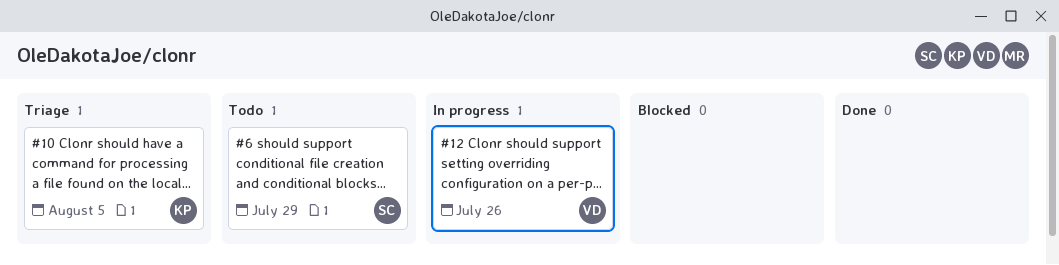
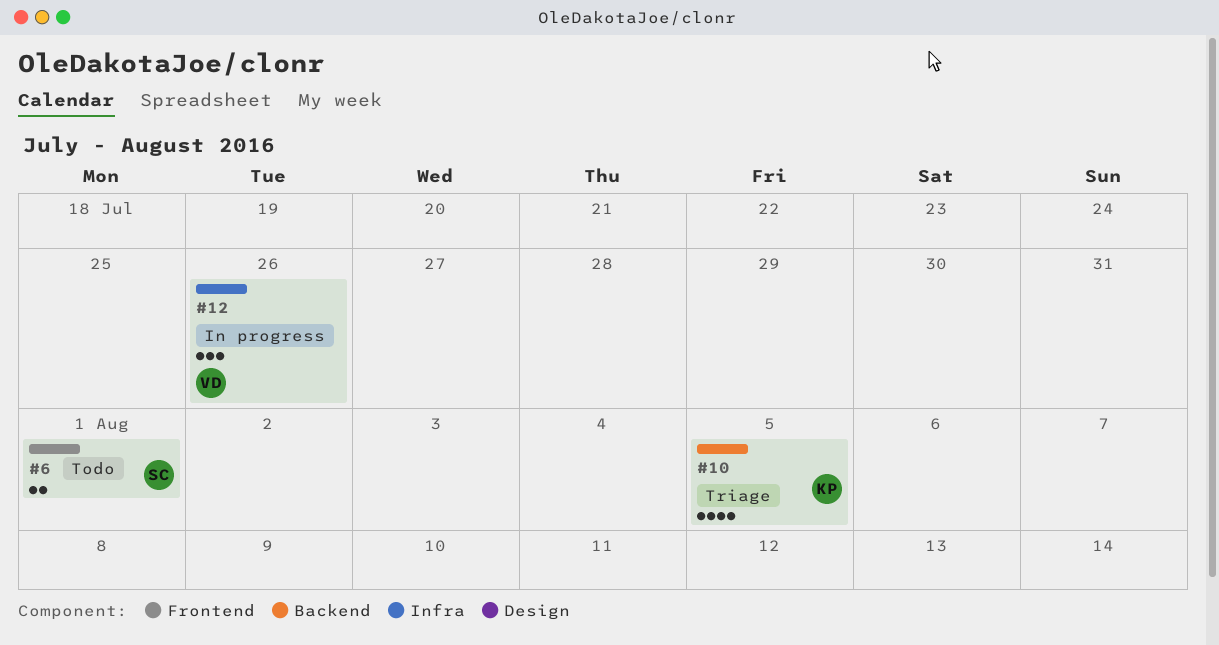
#6, due: Jul 29 -> Aug 1

